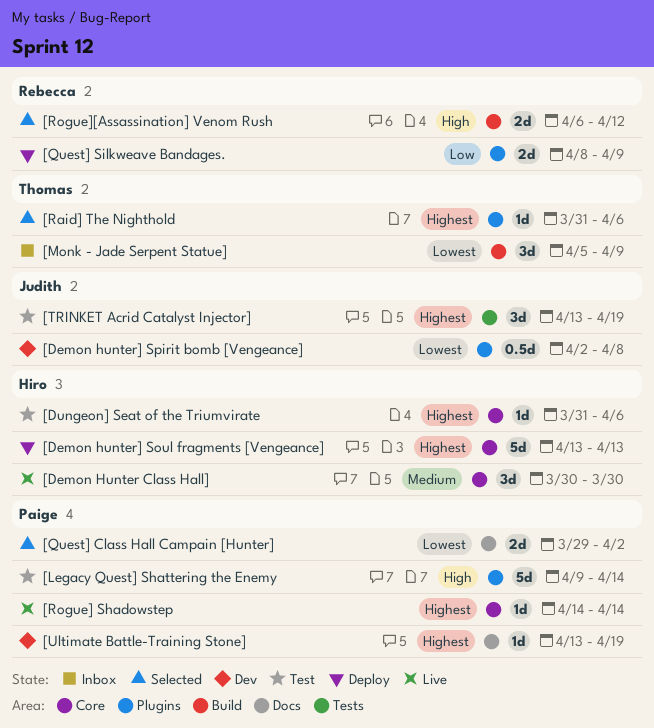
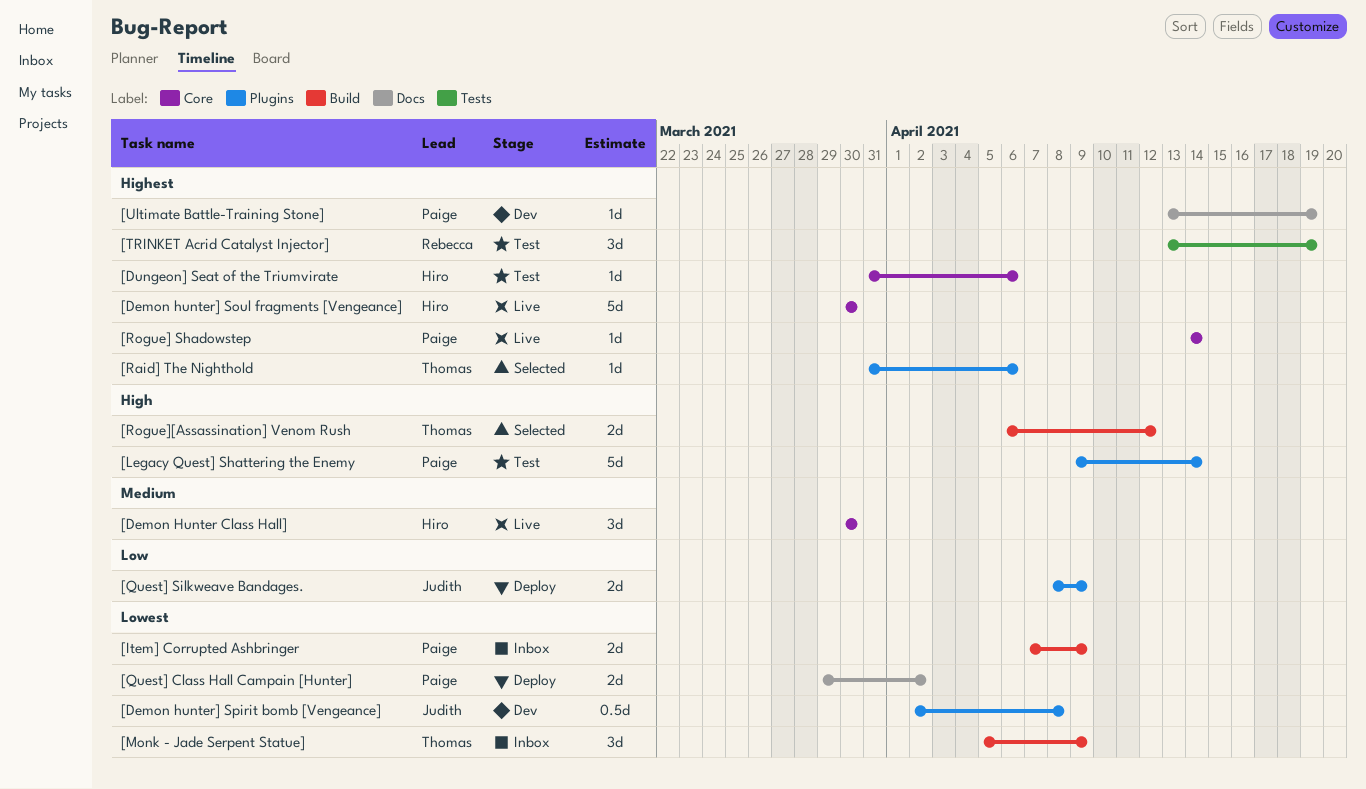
[Demon hunter] Soul fragments [Vengeance], status: Deploy -> Live
[Demon hunter] Soul fragments [Vengeance], start: Apr 13 -> Mar 30
[Demon hunter] Soul fragments [Vengeance], due: Apr 13 -> Mar 30
[Item] Corrupted Ashbringer: none -> present
[Quest] Class Hall Campain [Hunter], status: Selected -> Deploy
[Quest] Silkweave Bandages., owner: Rebecca -> Judith
[Rogue][Assassination] Venom Rush, owner: Rebecca -> Thomas
[TRINKET Acrid Catalyst Injector], owner: Judith -> Rebecca

